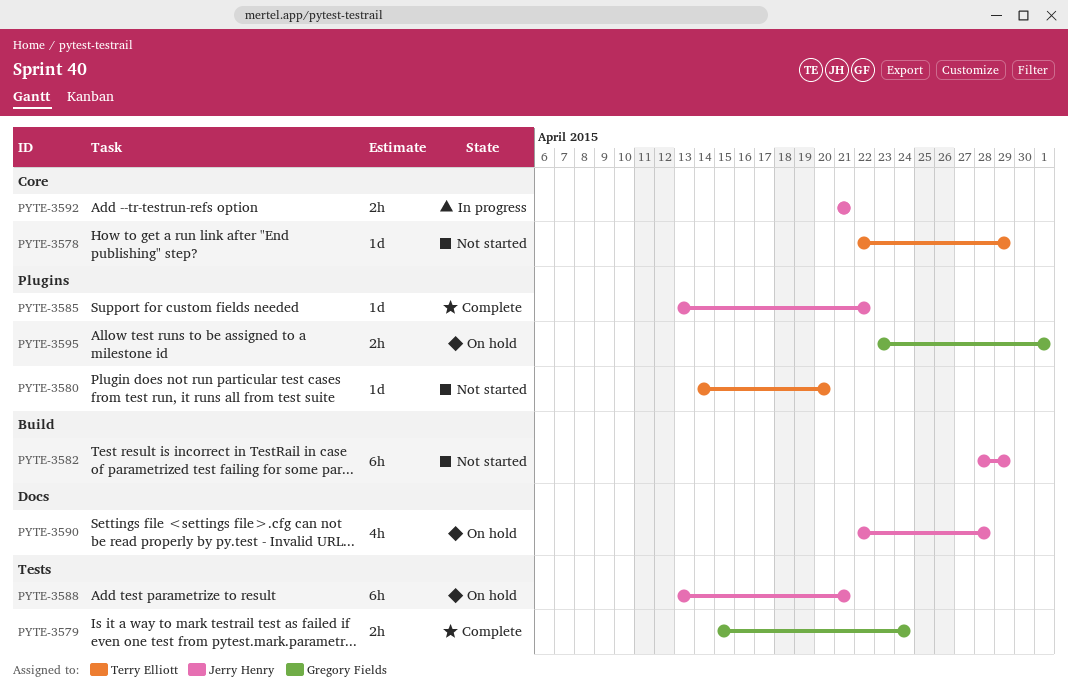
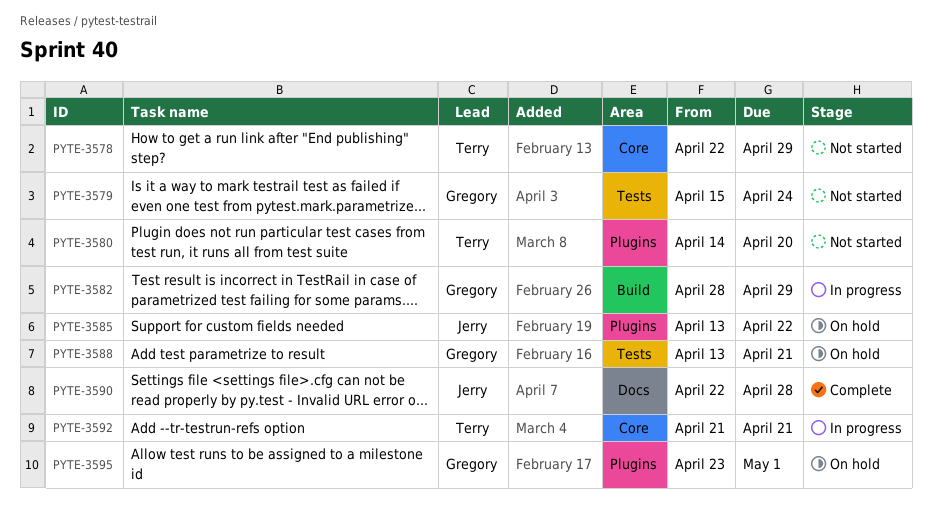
PYTE-3579, status: Complete -> Not started
PYTE-3582, status: Not started -> In progress
PYTE-3582, owner: Jerry Henry -> Gregory Fields
PYTE-3585, status: Complete -> On hold
PYTE-3588, owner: Jerry Henry -> Gregory Fields
PYTE-3590, status: On hold -> Complete
PYTE-3592, owner: Jerry Henry -> Terry Elliott

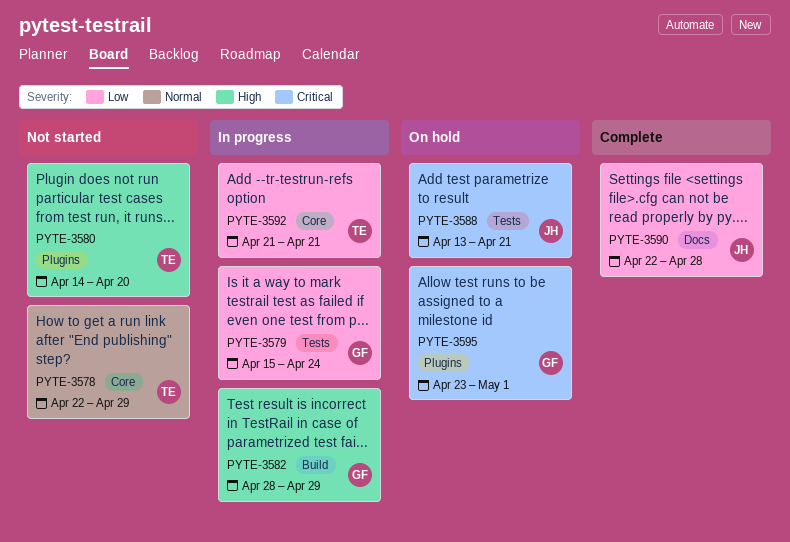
PYTE-3579, status: Not started -> In progress
PYTE-3585: present -> none
PYTE-3588, owner: Gregory -> Jerry

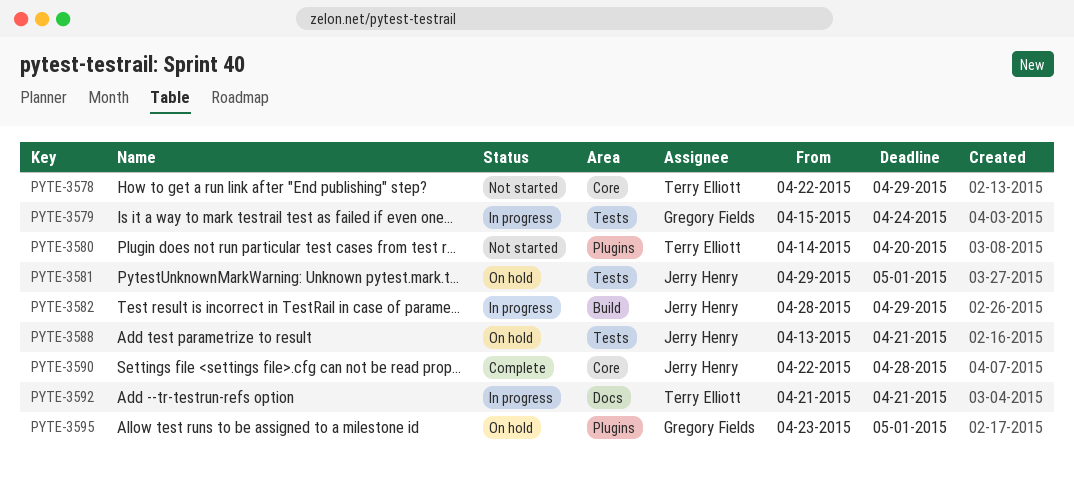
PYTE-3581: none -> present
PYTE-3582, owner: Gregory Fields -> Jerry Henry
PYTE-3590, label: Docs -> Core
PYTE-3592, label: Core -> Docs

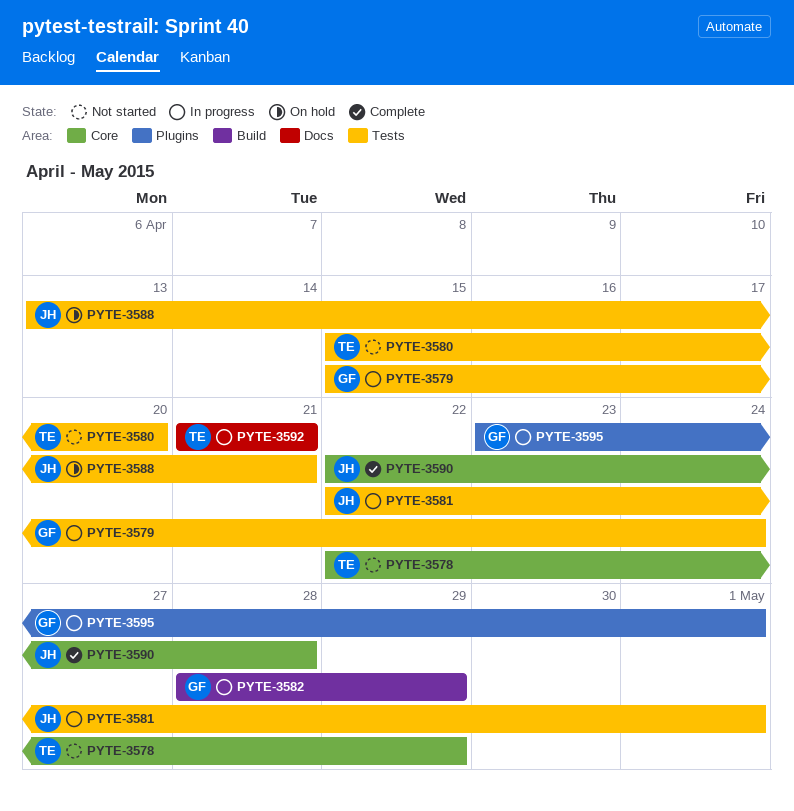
PYTE-3580, label: Plugins -> Tests
PYTE-3580, start: Apr 14 -> Apr 15
PYTE-3581, status: On hold -> In progress
PYTE-3581, start: Apr 29 -> Apr 22
PYTE-3582, owner: Jerry Henry -> Gregory Fields
PYTE-3595, status: On hold -> In progress

